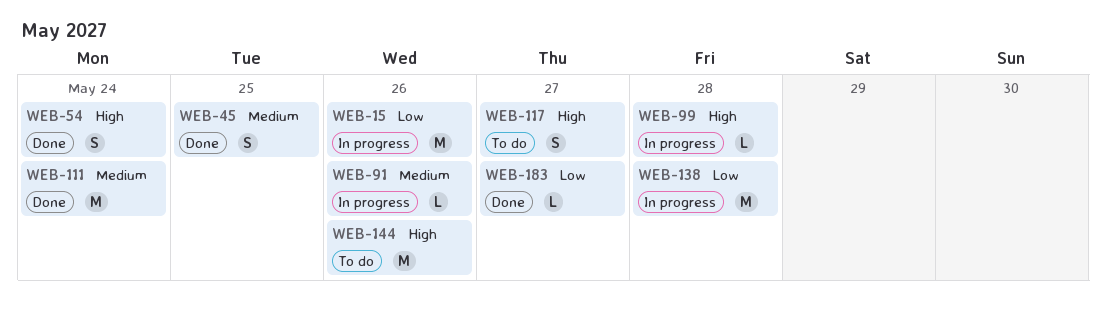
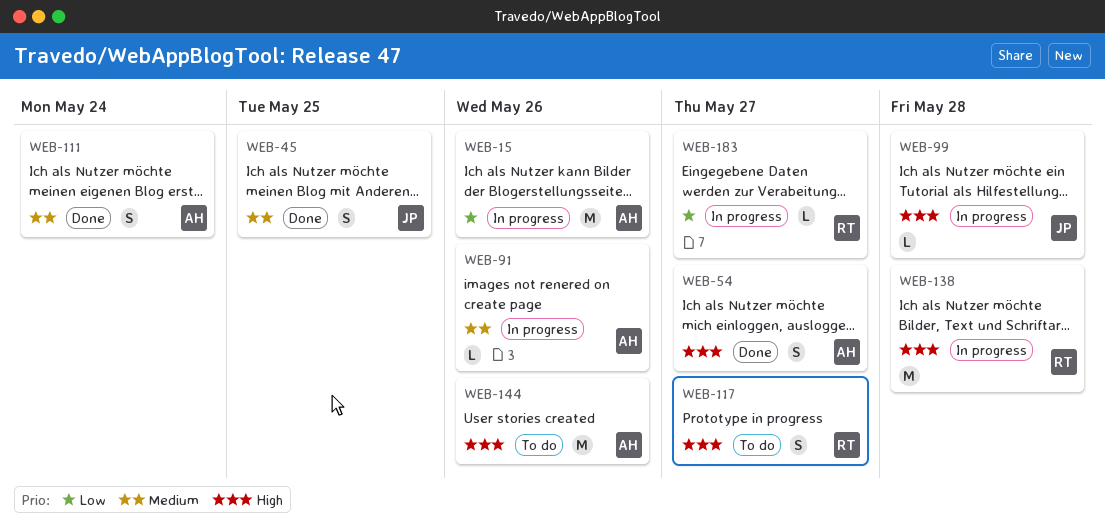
WEB-54, due: May 24 -> May 27
WEB-111, estimate: M -> S
WEB-138, priority: Low -> High
WEB-183, status: Done -> In progress

